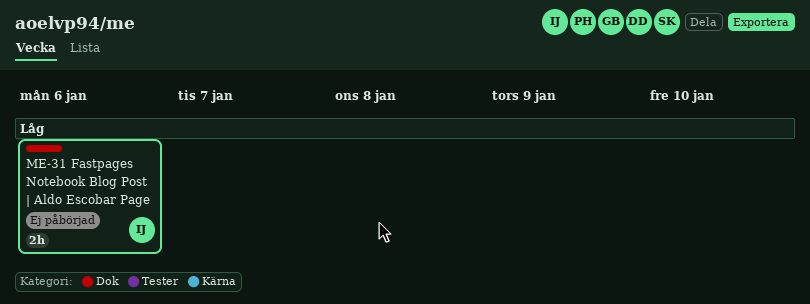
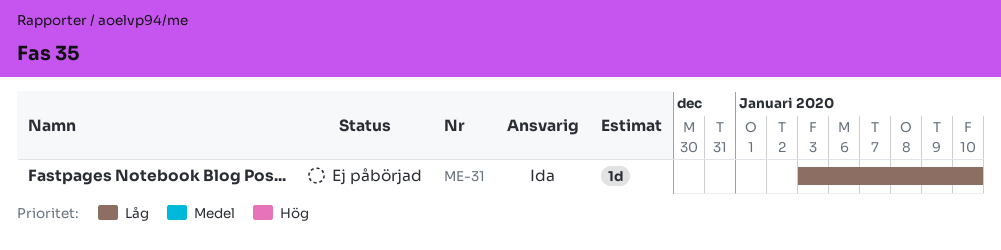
ME-31, estimate: 2h -> 1d
ME-31, due: Jan 6 -> Jan 10

